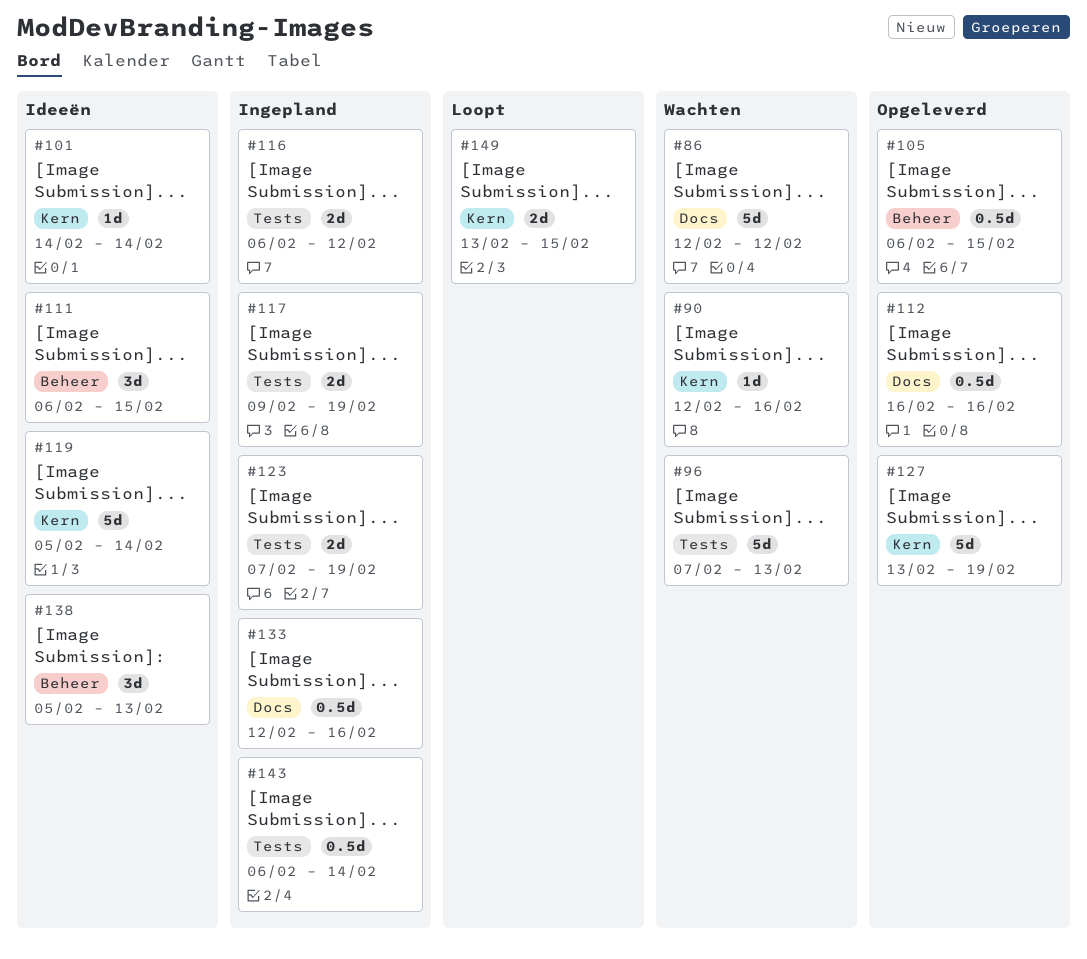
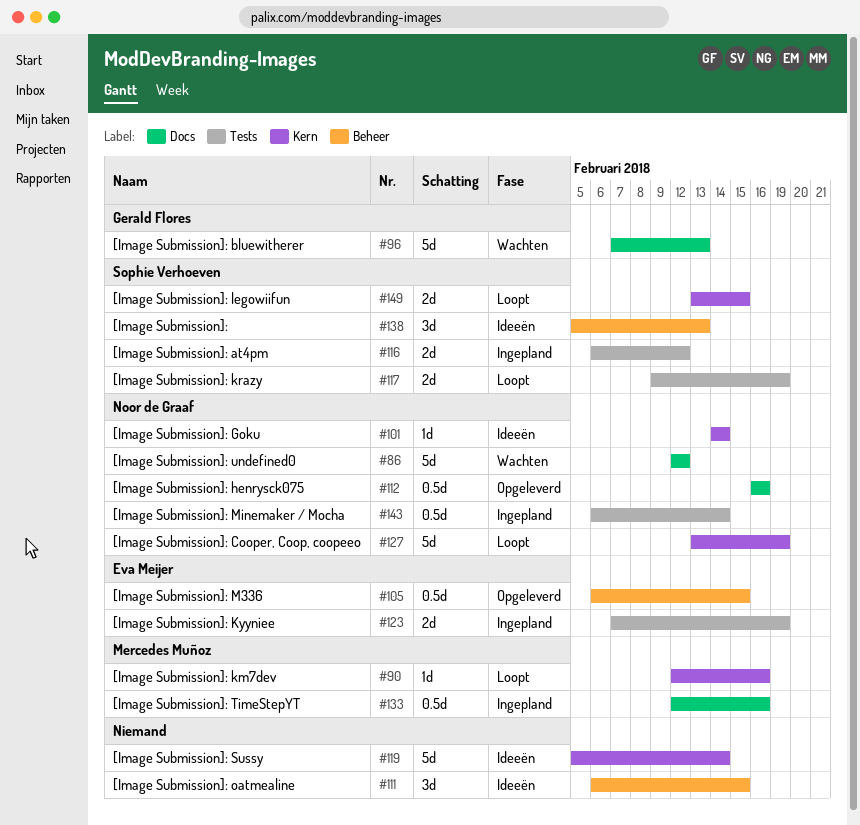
#90, status: Wachten -> Loopt
#96, label: Tests -> Docs
#117, status: Ingepland -> Loopt
#127, status: Opgeleverd -> Loopt

